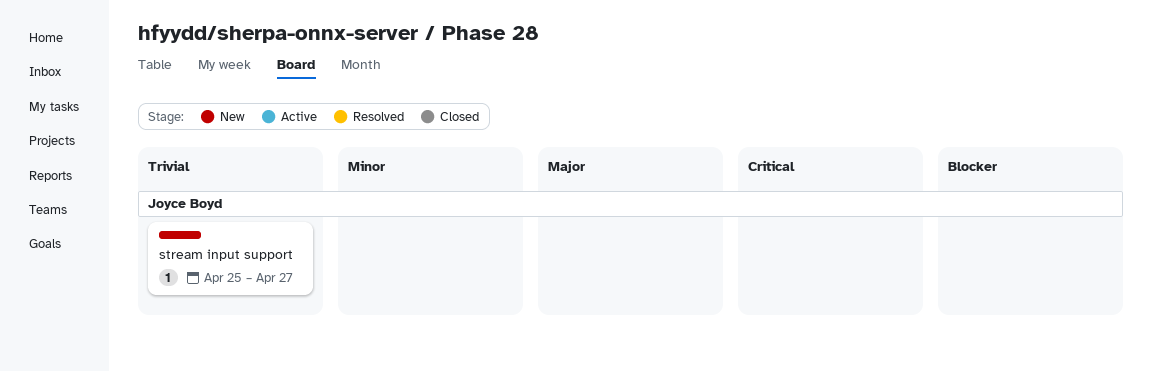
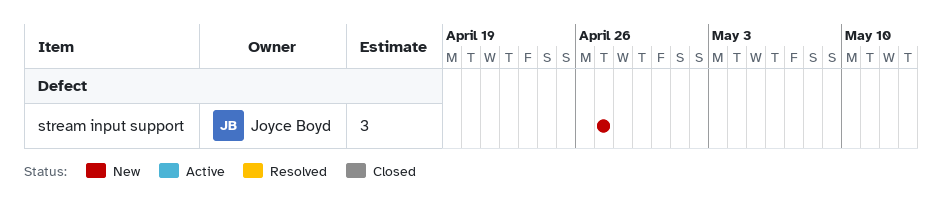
stream input support, estimate: 1 -> 3
stream input support, start: Apr 25 -> Apr 27

